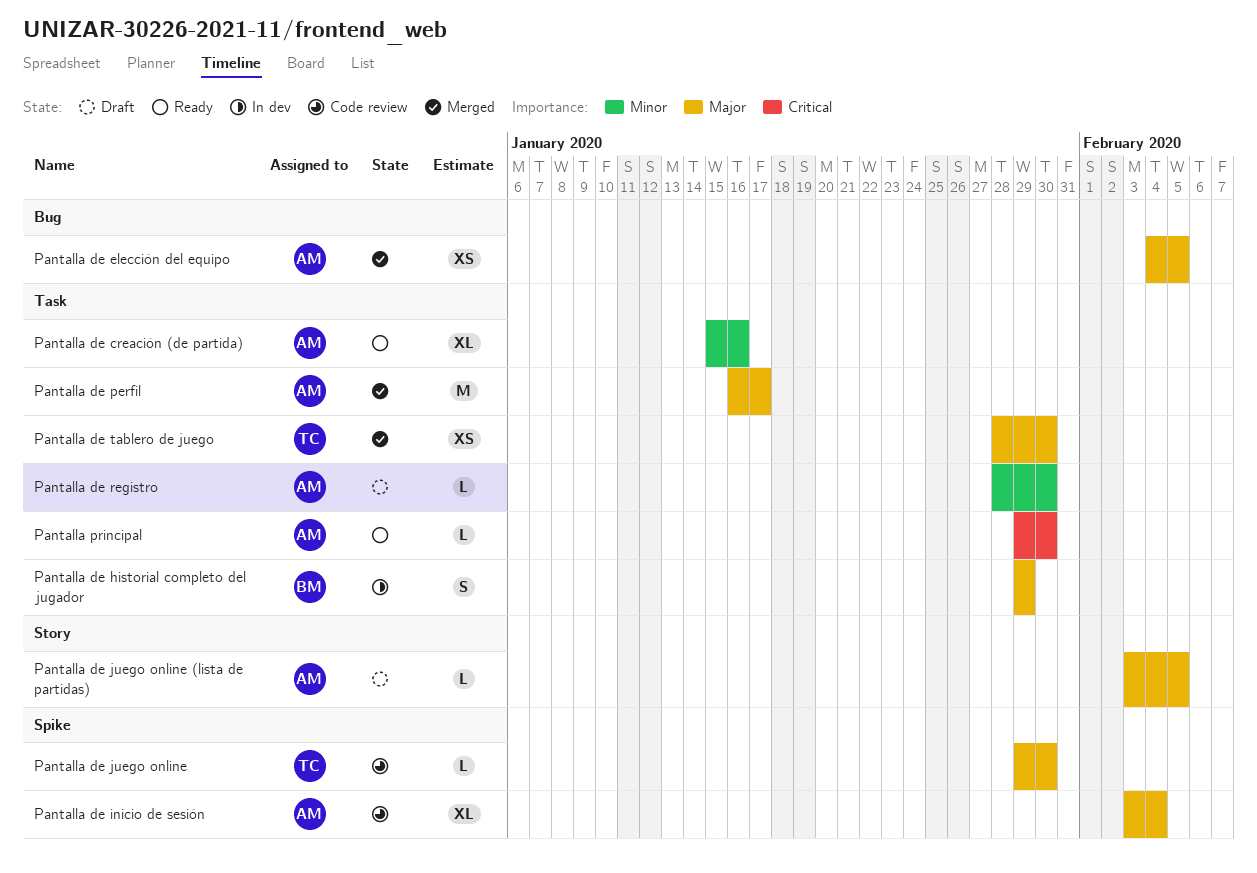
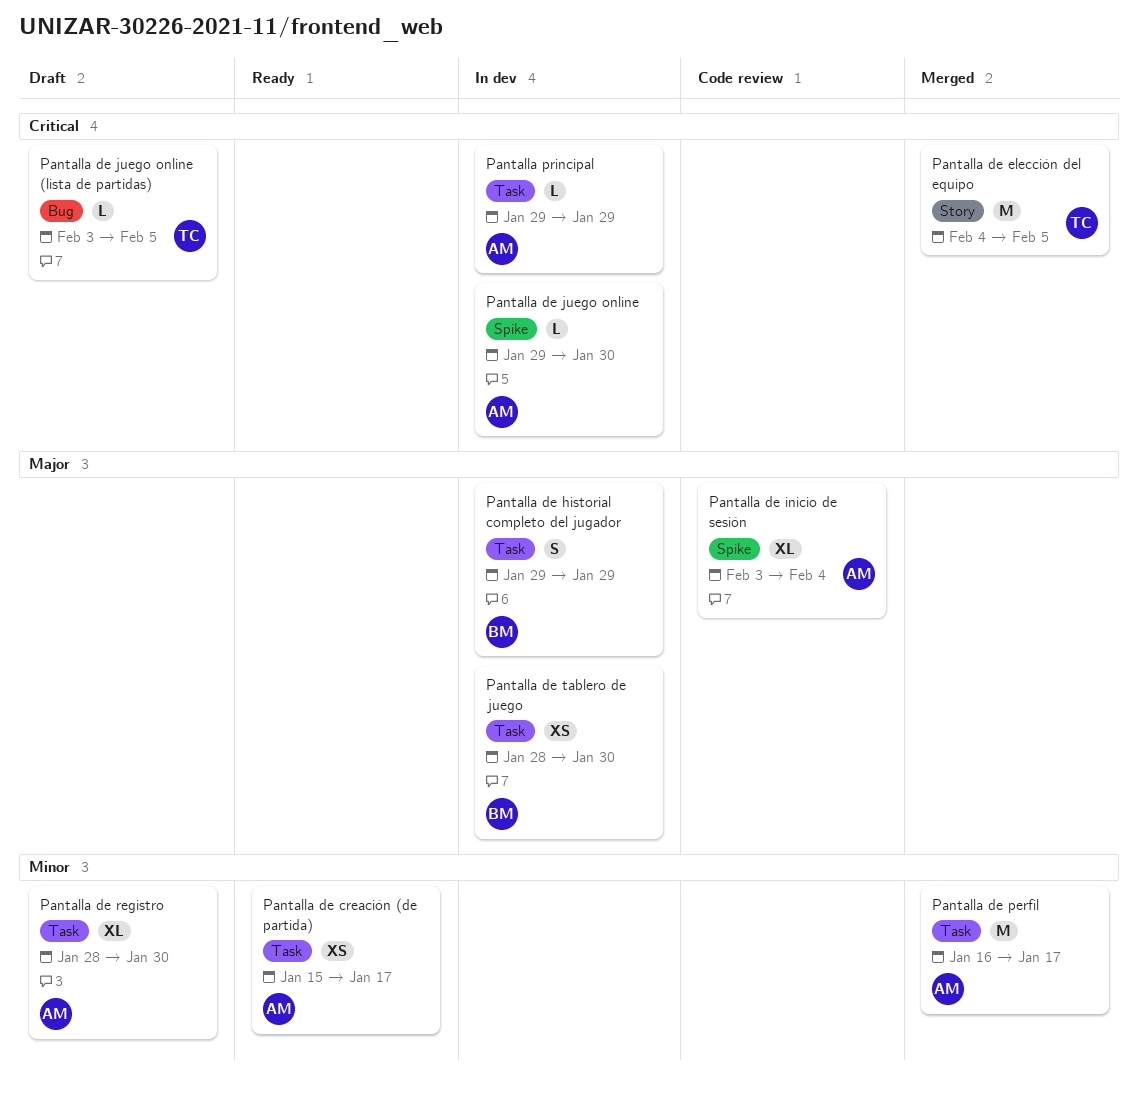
Pantalla de creación (de partida), estimate: XL -> XS
Pantalla de creación (de partida), due: Jan 16 -> Jan 17
Pantalla de elección del equipo, owner: AM -> TC
Pantalla de elección del equipo, priority: Major -> Critical
Pantalla de elección del equipo, label: Bug -> Story
Pantalla de elección del equipo, estimate: XS -> M
Pantalla de juego online, status: Code review -> In dev
Pantalla de juego online, owner: TC -> AM
Pantalla de juego online, priority: Major -> Critical
Pantalla de juego online (lista de partidas), owner: AM -> TC
Pantalla de juego online (lista de partidas), priority: Major -> Critical
Pantalla de juego online (lista de partidas), label: Story -> Bug
Pantalla de perfil, priority: Major -> Minor
Pantalla de registro, estimate: L -> XL
Pantalla de tablero de juego, status: Merged -> In dev
Pantalla de tablero de juego, owner: TC -> BM
Pantalla principal, status: Ready -> In dev
Pantalla principal, due: Jan 30 -> Jan 29

